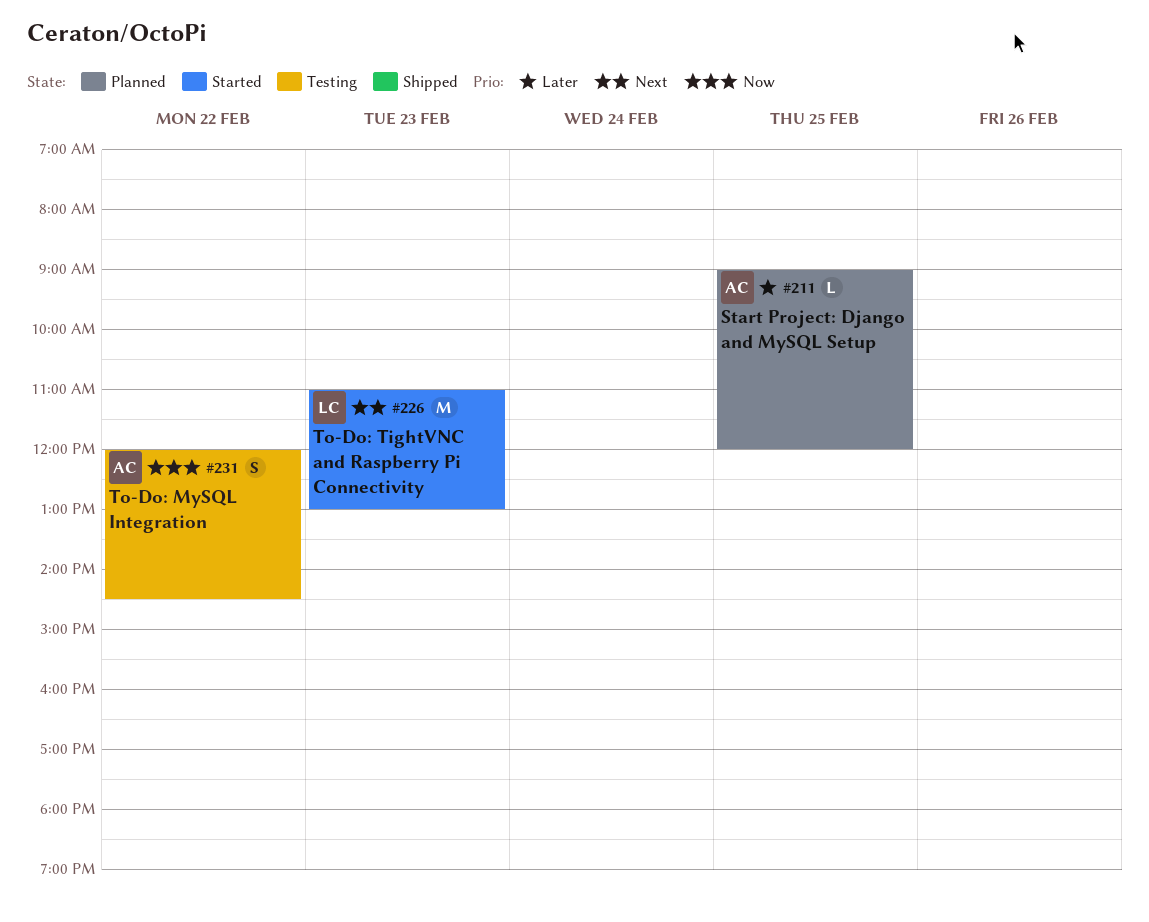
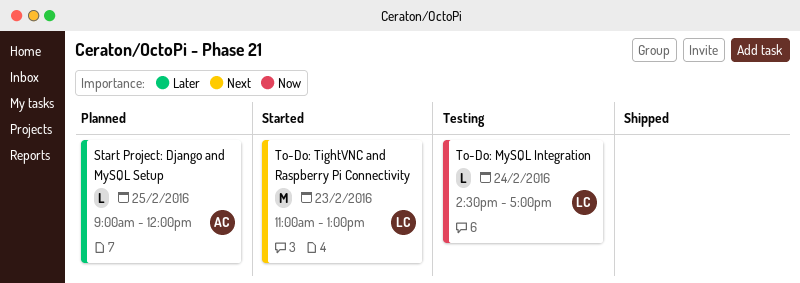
To-Do: MySQL Integration, owner: AC -> LC
To-Do: MySQL Integration, estimate: S -> L
To-Do: MySQL Integration, day: Feb 22 -> Feb 24
To-Do: MySQL Integration, begins: 12:00 -> 14:30
To-Do: MySQL Integration, ends: 14:30 -> 17:00

